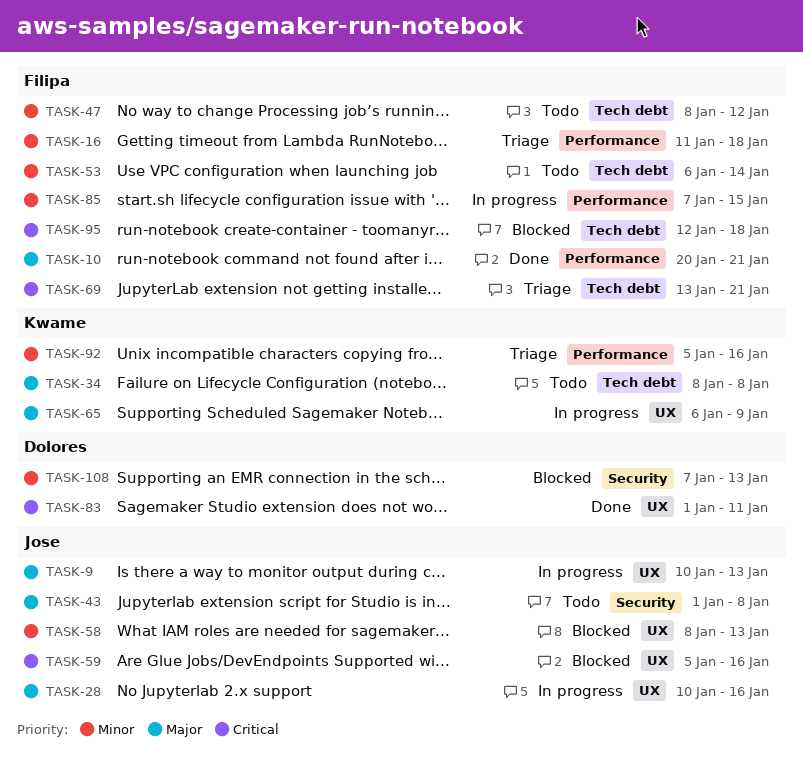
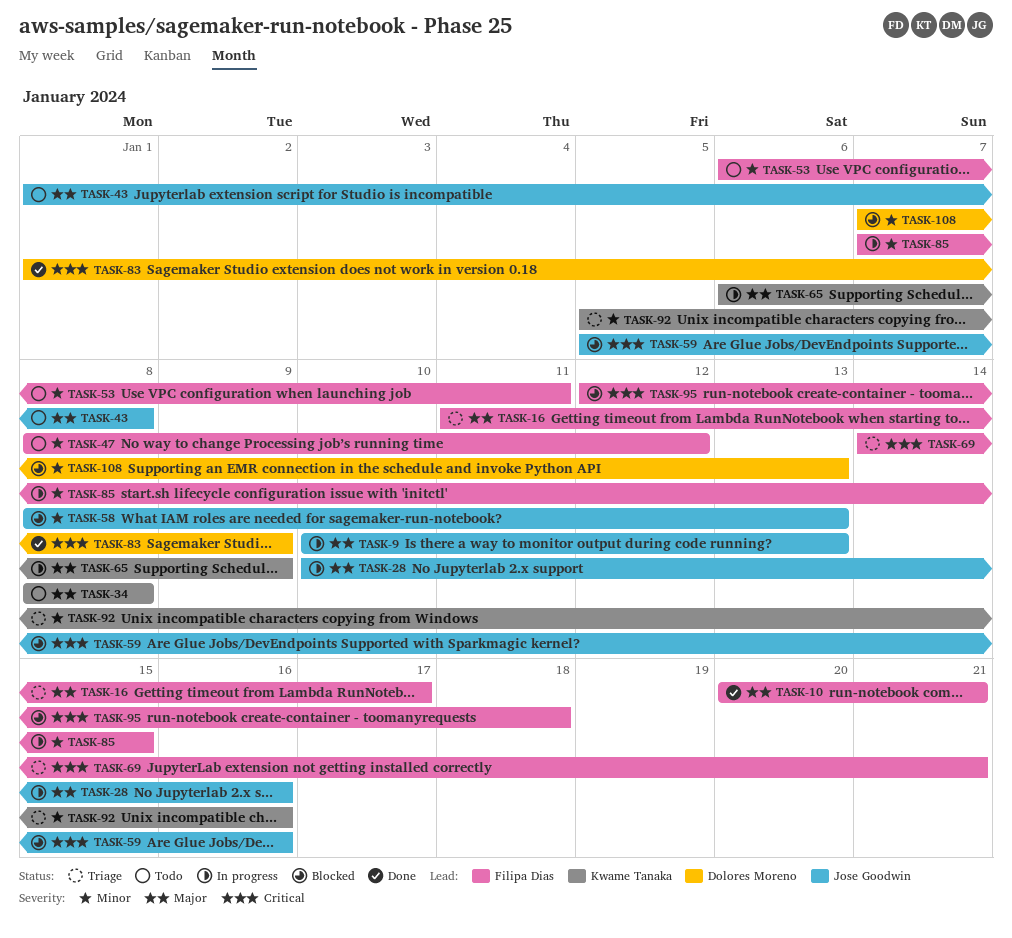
TASK-16, priority: Minor -> Major
TASK-16, due: Jan 18 -> Jan 17
TASK-53, due: Jan 14 -> Jan 11
TASK-69, start: Jan 13 -> Jan 14
TASK-83, due: Jan 11 -> Jan 9

